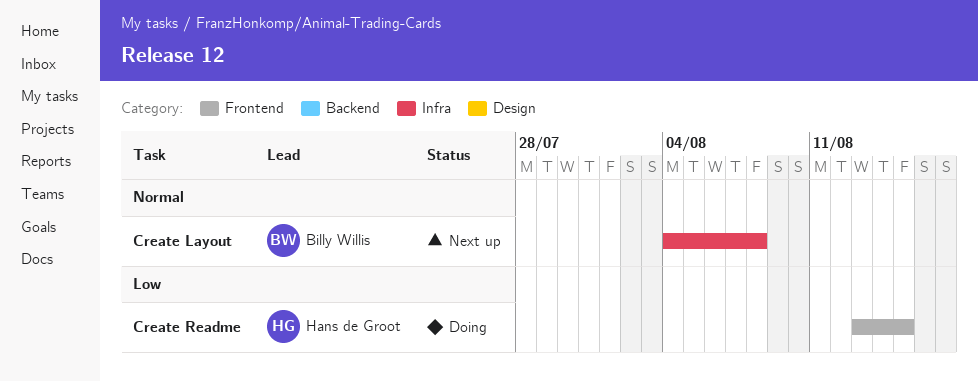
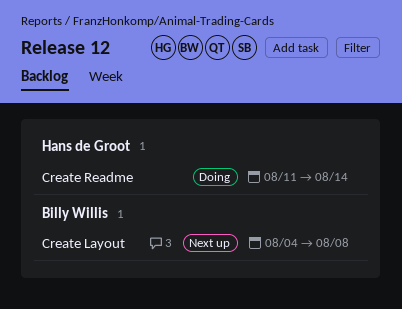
Create Readme, start: Aug 13 -> Aug 11
Create Readme, due: Aug 15 -> Aug 14

